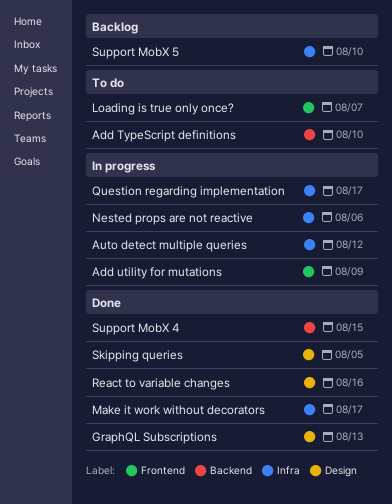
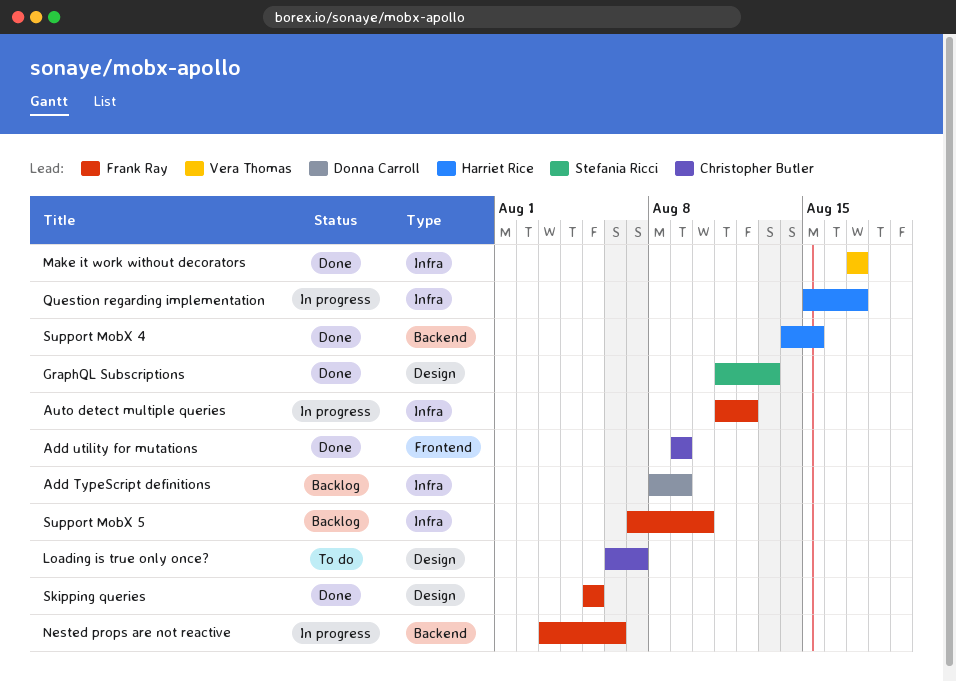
Add TypeScript definitions, status: To do -> Backlog
Add TypeScript definitions, label: Backend -> Infra
Add TypeScript definitions, due: Aug 10 -> Aug 9
Add utility for mutations, status: In progress -> Done
Loading is true only once?, label: Frontend -> Design
Nested props are not reactive, label: Infra -> Backend
React to variable changes: present -> none

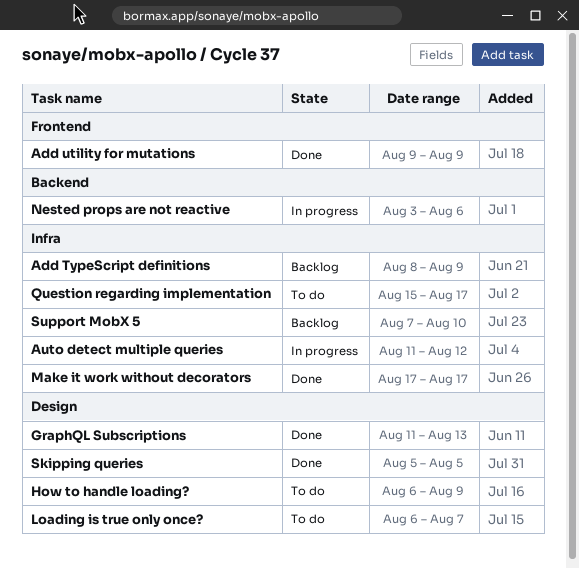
How to handle loading?: none -> present
Question regarding implementation, status: In progress -> To do
Support MobX 4: present -> none

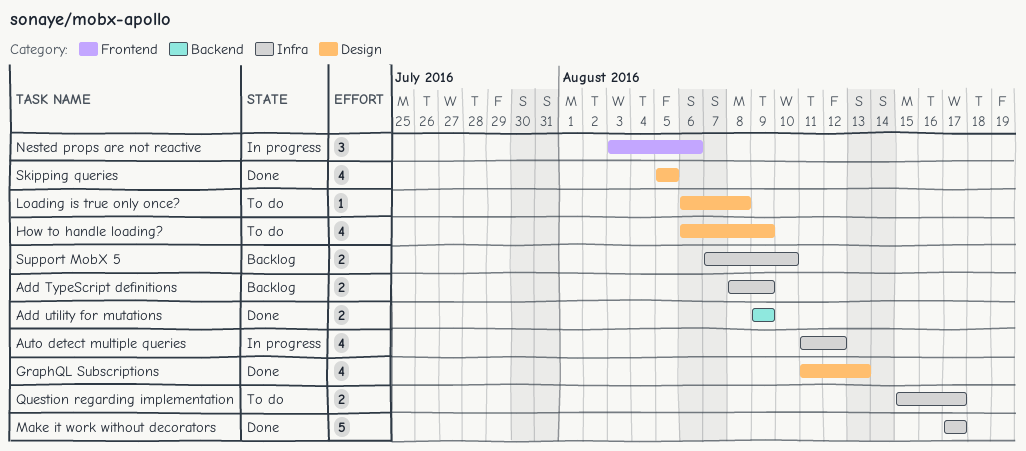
Add utility for mutations, label: Frontend -> Backend
Loading is true only once?, due: Aug 7 -> Aug 8
Nested props are not reactive, label: Backend -> Frontend

